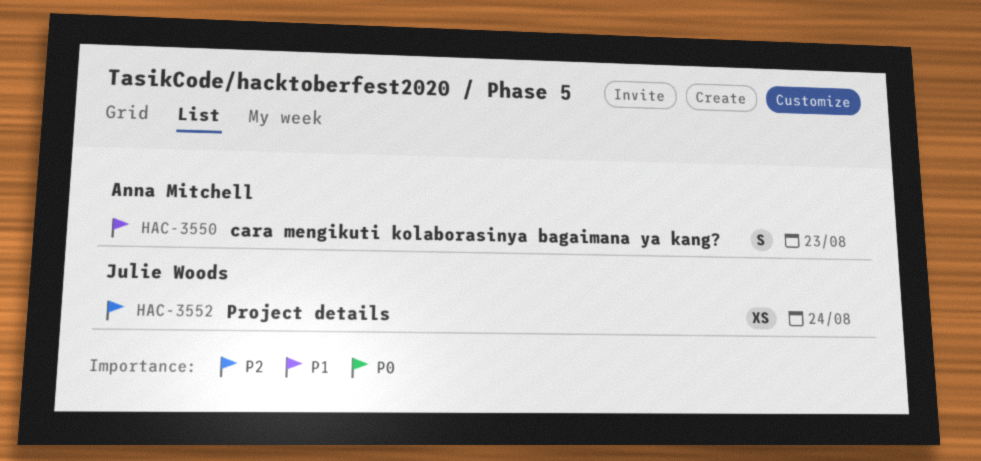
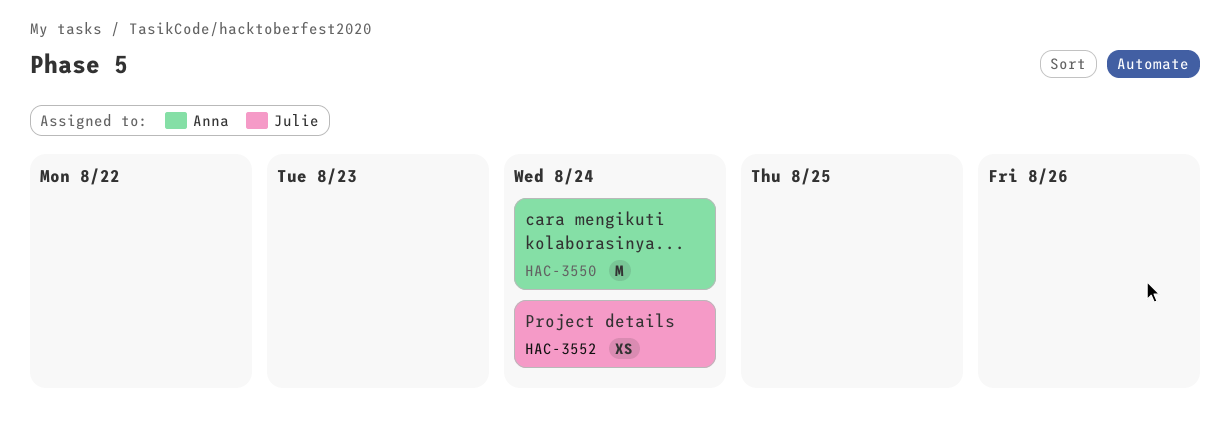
HAC-3550, estimate: S -> M
HAC-3550, due: Aug 23 -> Aug 24

